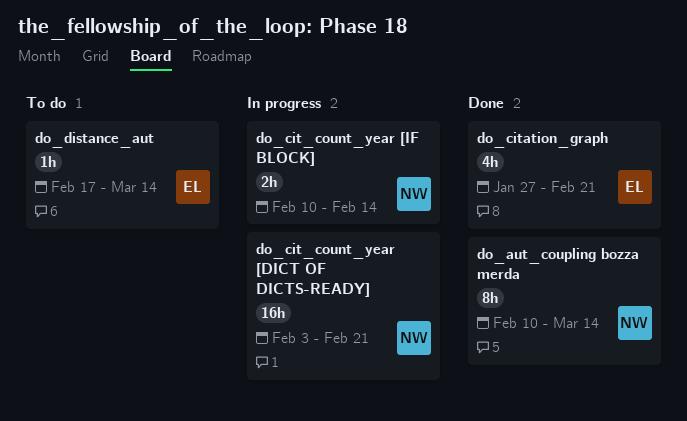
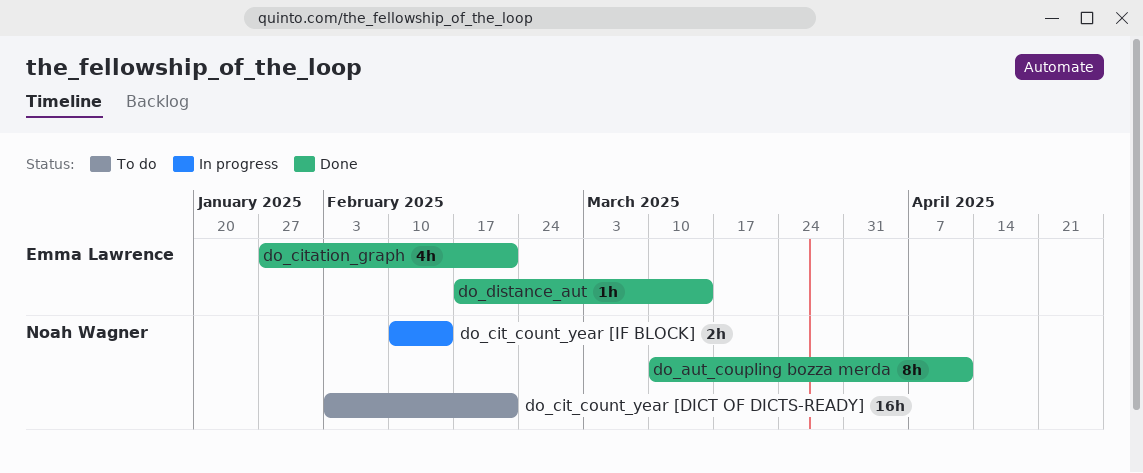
do_aut_coupling bozza merda, start: Feb 10 -> Mar 10
do_aut_coupling bozza merda, due: Mar 14 -> Apr 11
do_cit_count_year [DICT OF DICTS-READY], status: In progress -> To do
do_distance_aut, status: To do -> Done

